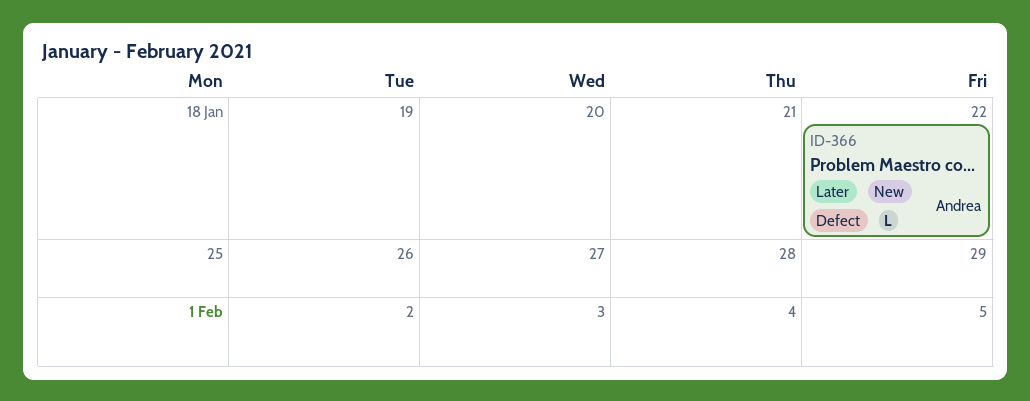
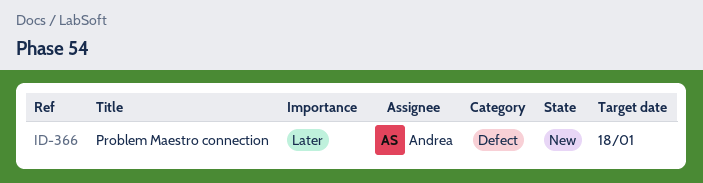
ID-366, due: Jan 22 -> Jan 18

